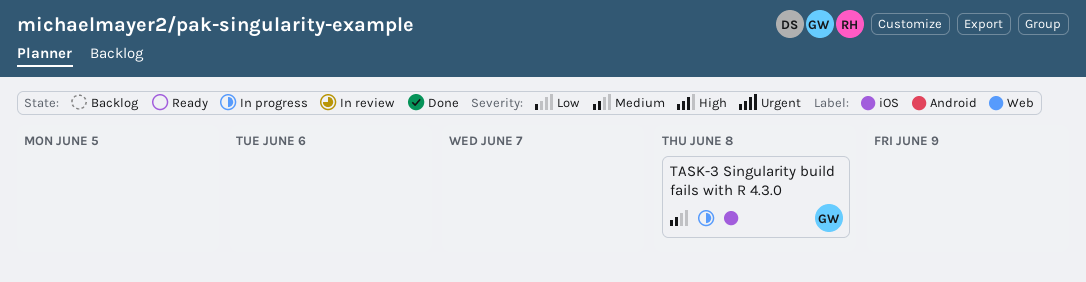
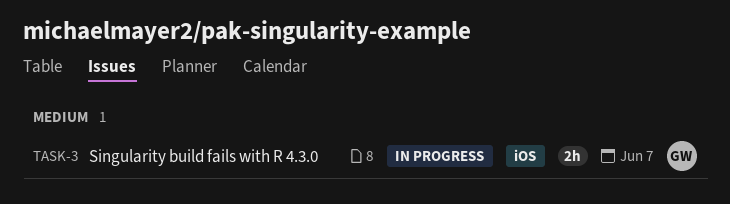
TASK-3, due: Jun 8 -> Jun 7

